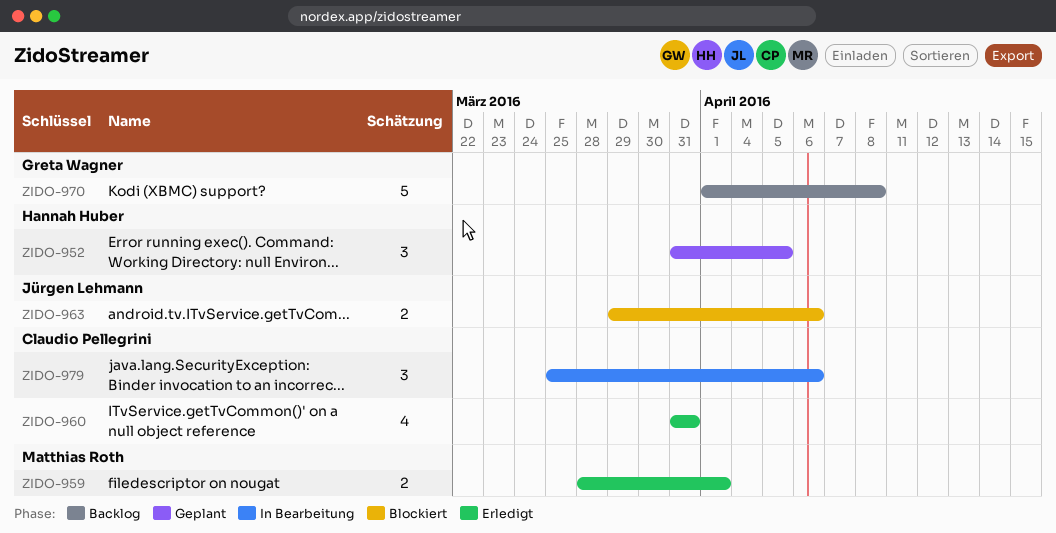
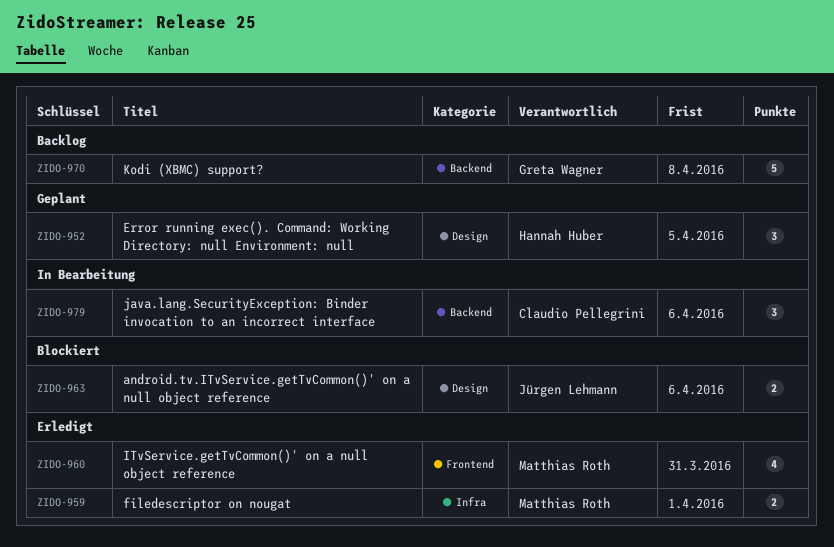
ZIDO-960, owner: Claudio Pellegrini -> Matthias Roth

